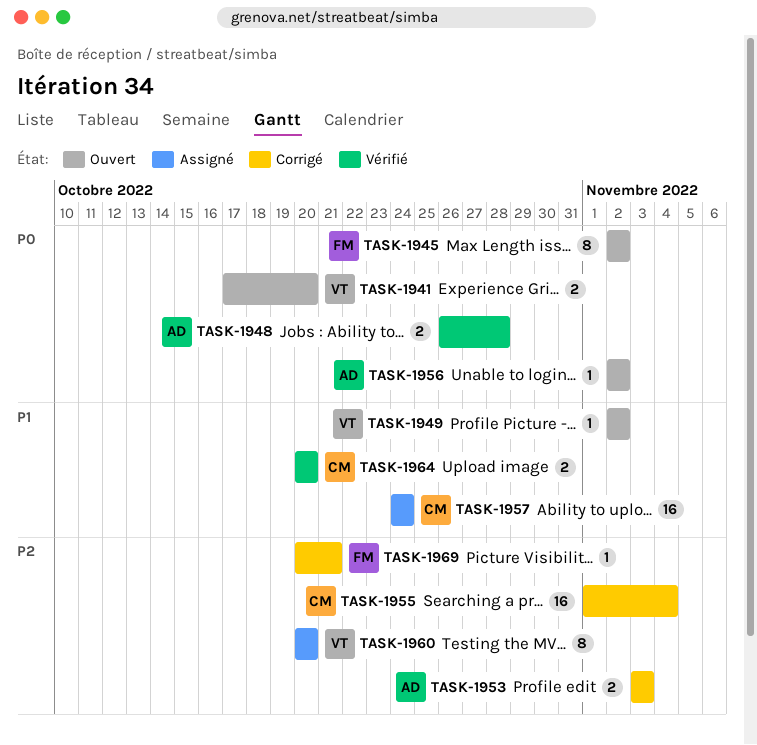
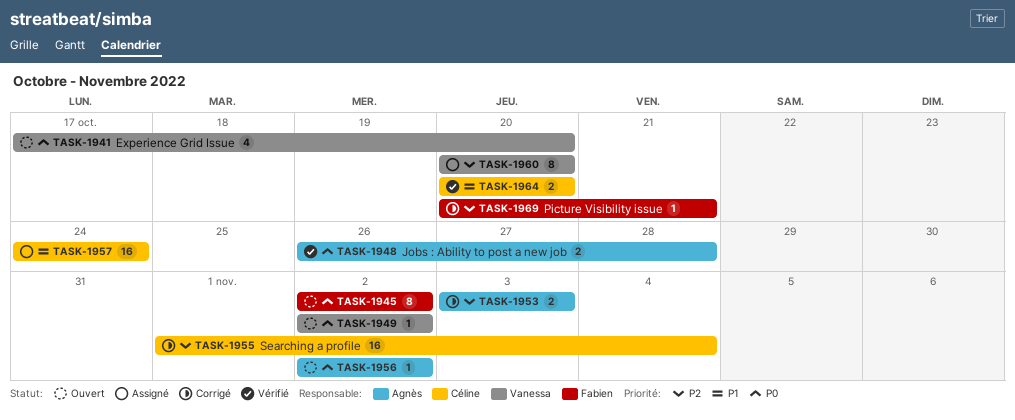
TASK-1941, estimate: 2 -> 4
TASK-1949, priority: P1 -> P0

